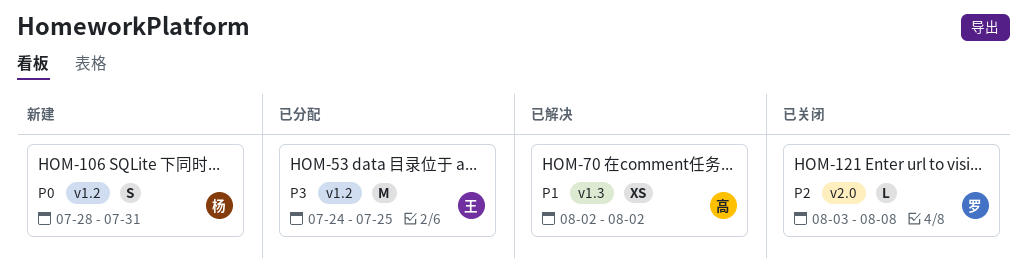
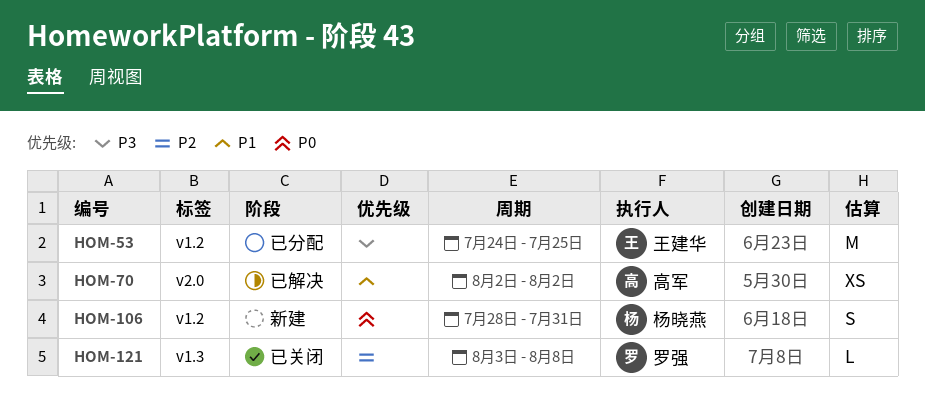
HOM-70, label: v1.3 -> v2.0
HOM-121, label: v2.0 -> v1.3

